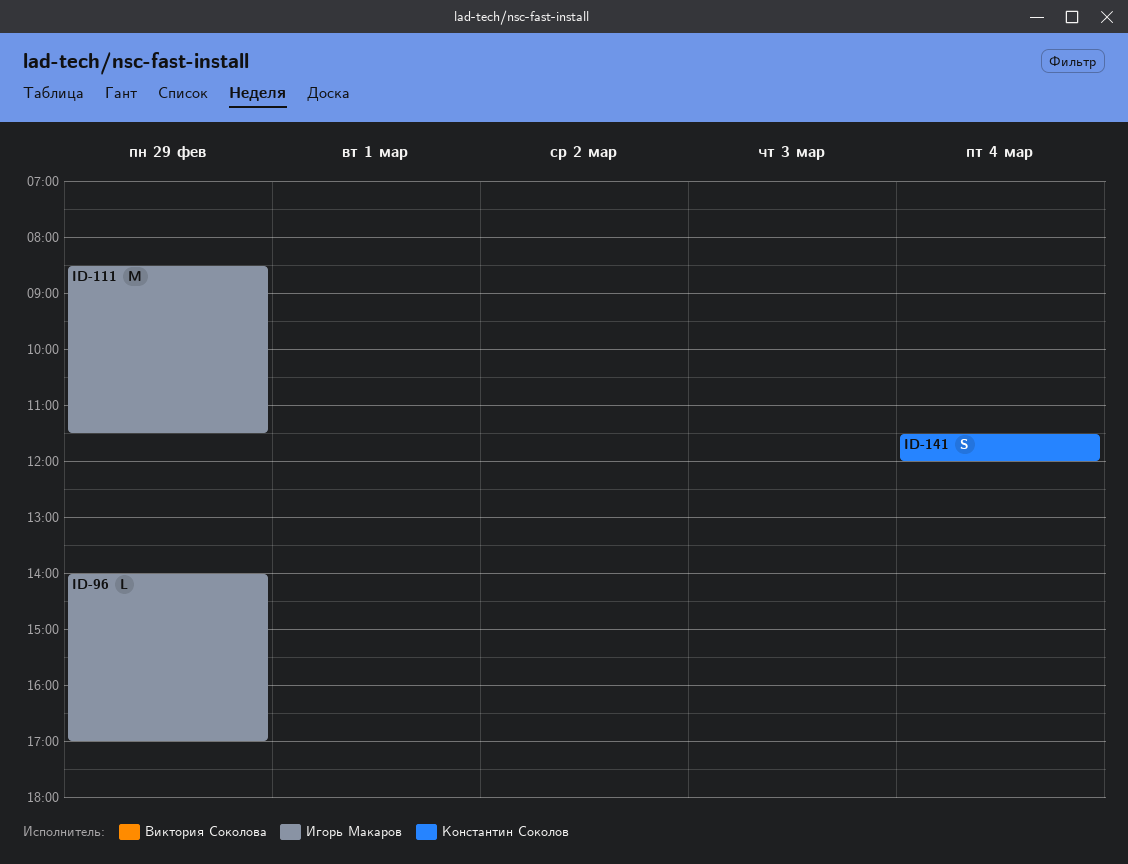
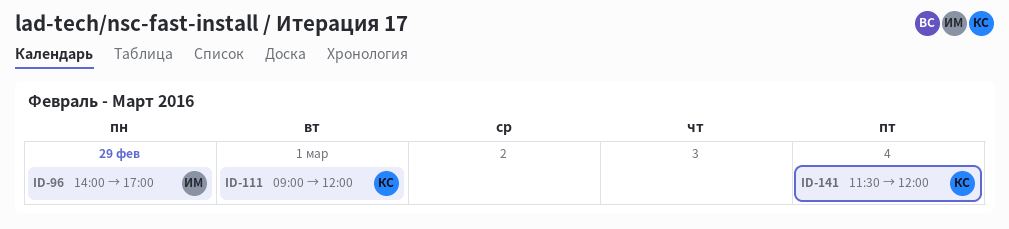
ID-111, owner: Игорь Макаров -> Константин Соколов
ID-111, day: Feb 29 -> Mar 1
ID-111, begins: 08:30 -> 09:00
ID-111, ends: 11:30 -> 12:00

